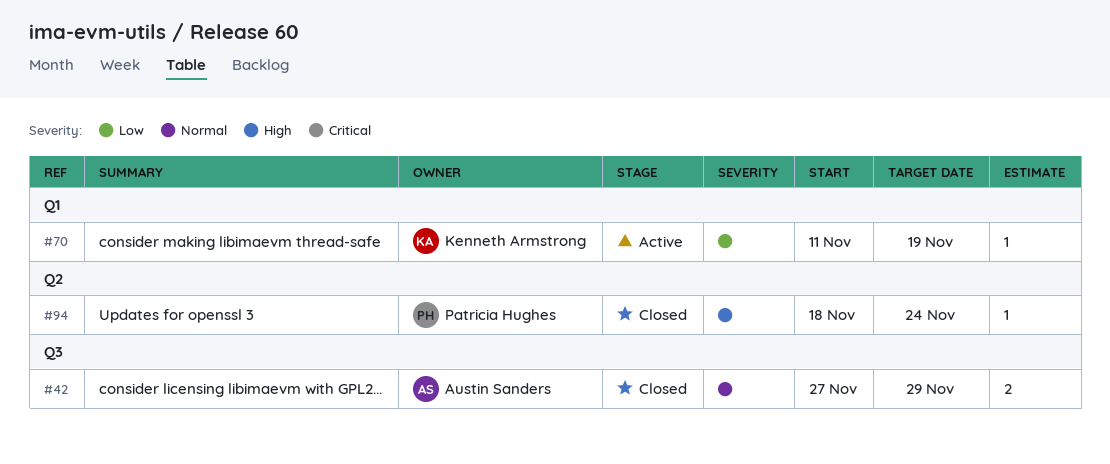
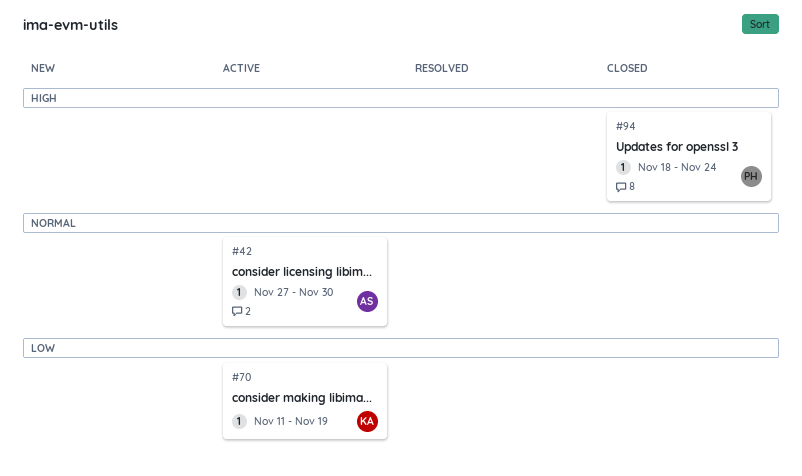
#42, status: Closed -> Active
#42, estimate: 2 -> 1
#42, due: Nov 29 -> Nov 30

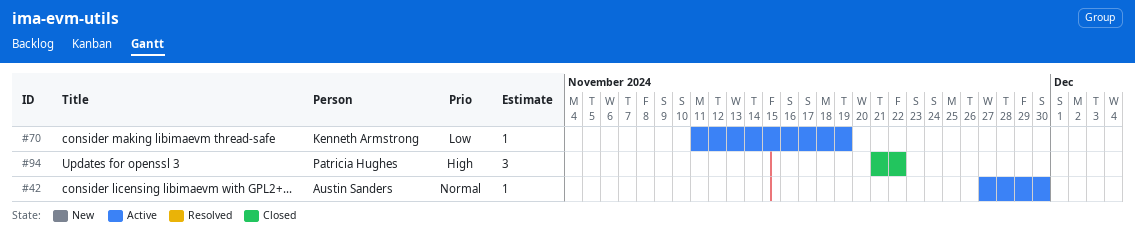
#94, estimate: 1 -> 3
#94, start: Nov 18 -> Nov 21
#94, due: Nov 24 -> Nov 22

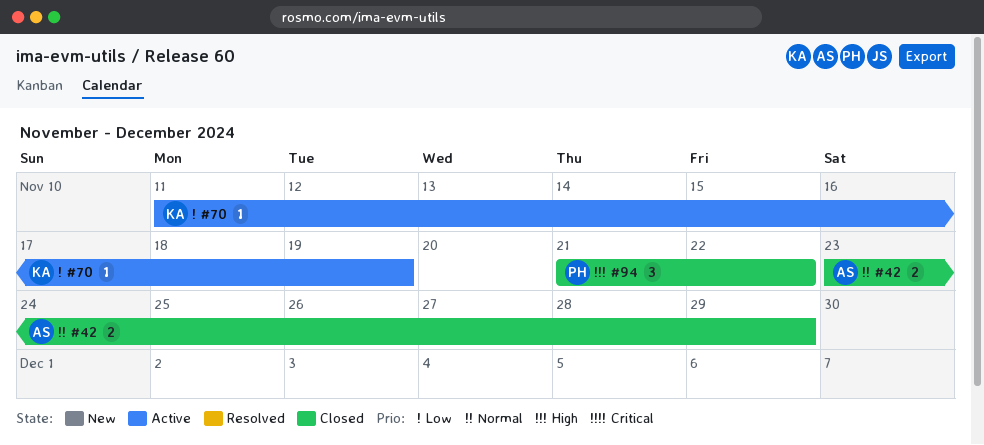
#42, status: Active -> Closed
#42, estimate: 1 -> 2
#42, start: Nov 27 -> Nov 23
#42, due: Nov 30 -> Nov 29

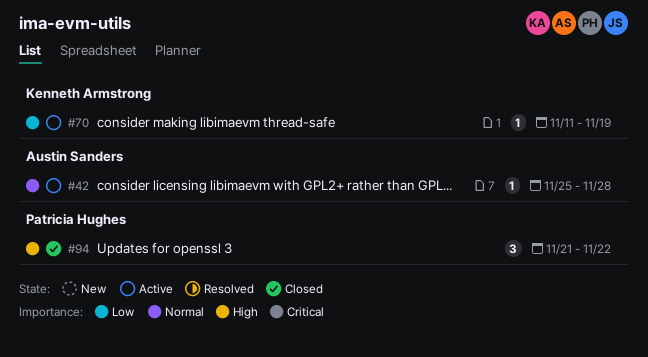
#42, status: Closed -> Active
#42, estimate: 2 -> 1
#42, start: Nov 23 -> Nov 25
#42, due: Nov 29 -> Nov 28

